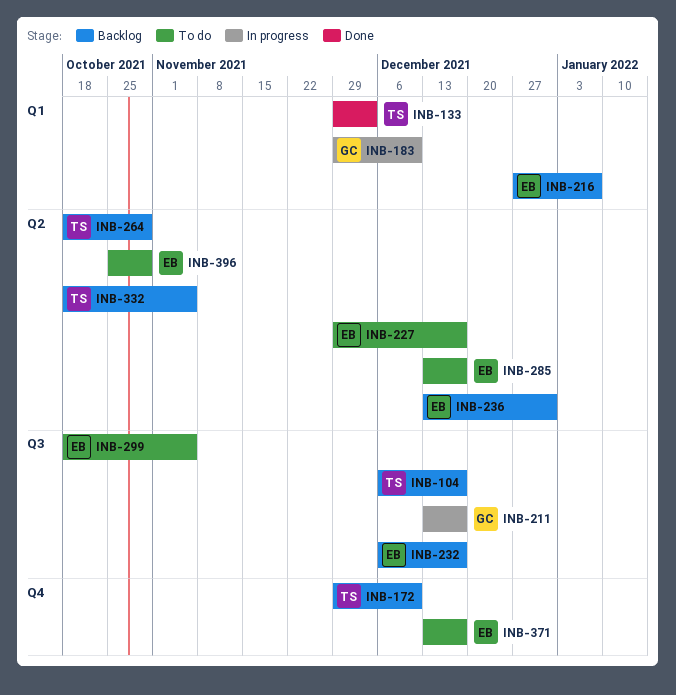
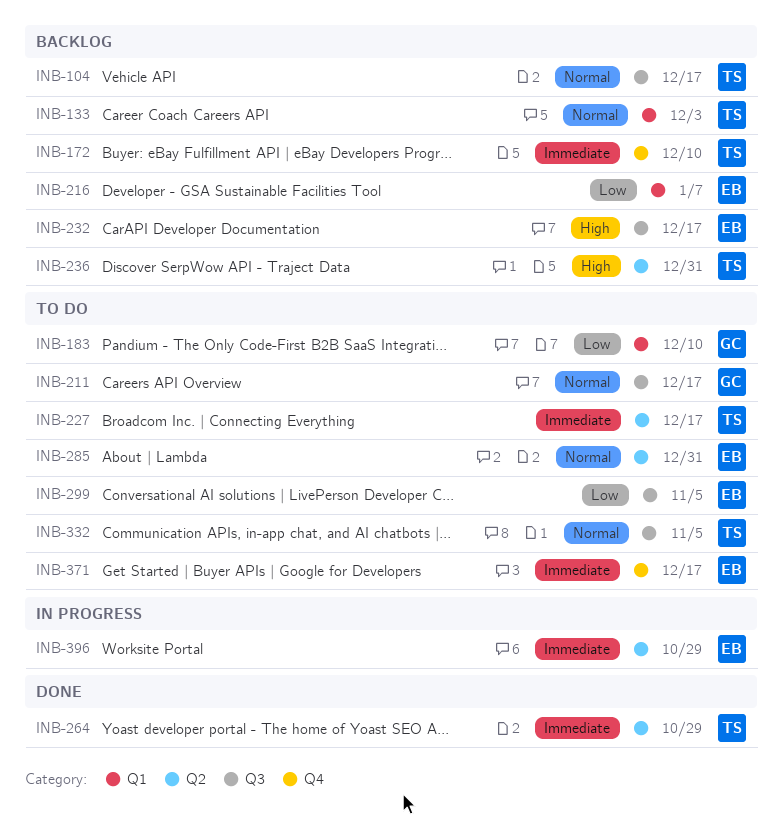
INB-133, status: Done -> Backlog
INB-183, status: In progress -> To do
INB-211, status: In progress -> To do
INB-227, owner: EB -> TS
INB-236, owner: EB -> TS
INB-264, status: Backlog -> Done
INB-285, due: Dec 17 -> Dec 31
INB-332, status: Backlog -> To do
INB-332, label: Q2 -> Q3
INB-396, status: To do -> In progress

